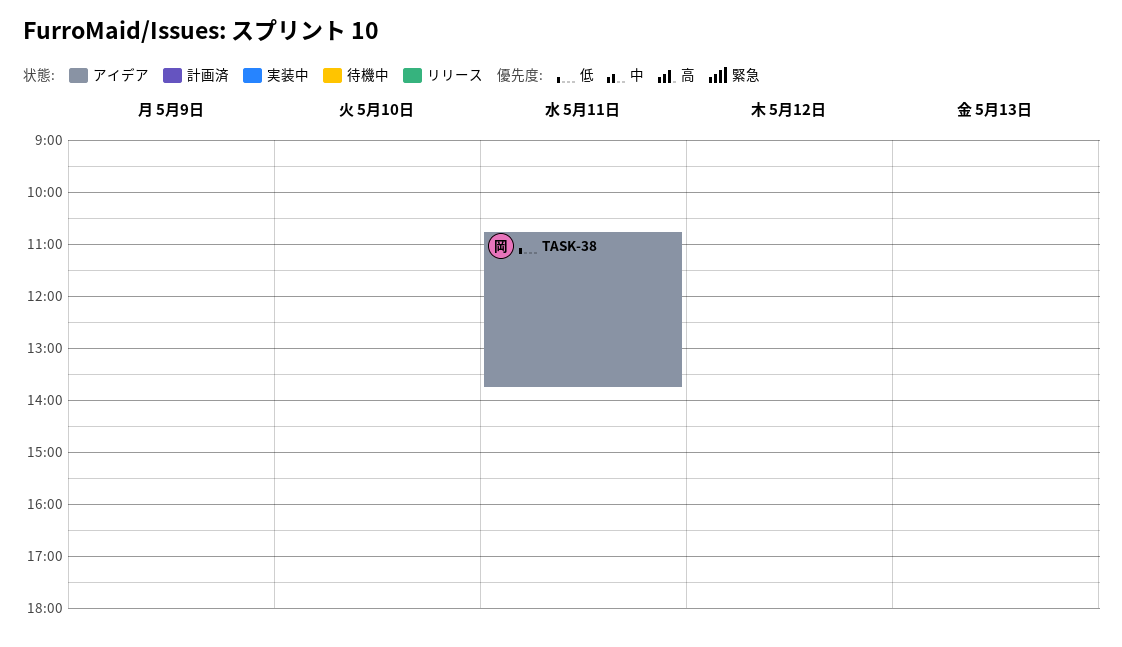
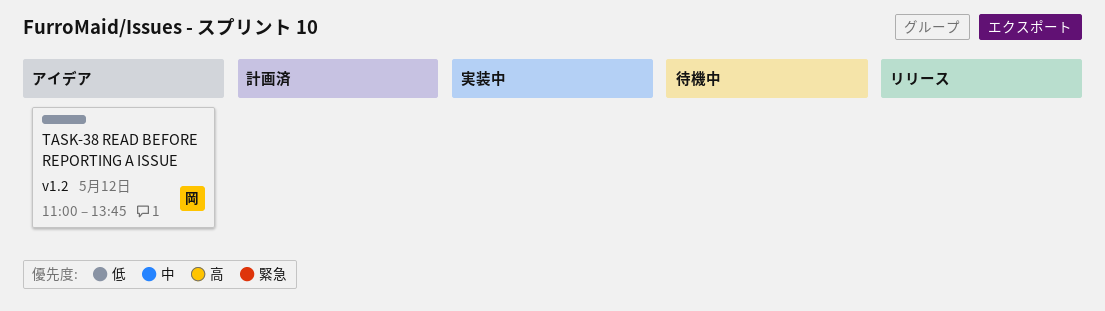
TASK-38, day: May 11 -> May 12
TASK-38, begins: 10:45 -> 11:00

